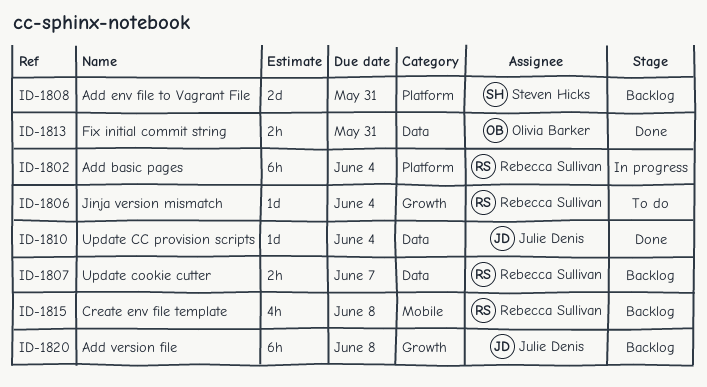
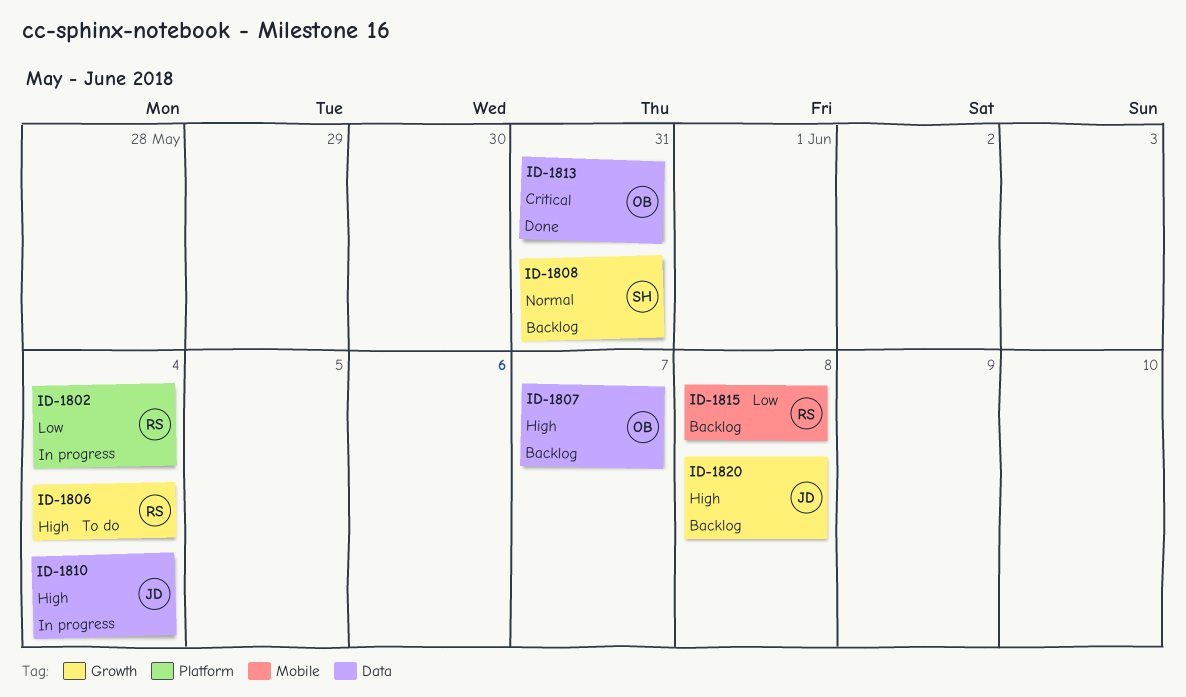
ID-1807, owner: Rebecca Sullivan -> Olivia Barker
ID-1808, label: Platform -> Growth
ID-1810, status: Done -> In progress

